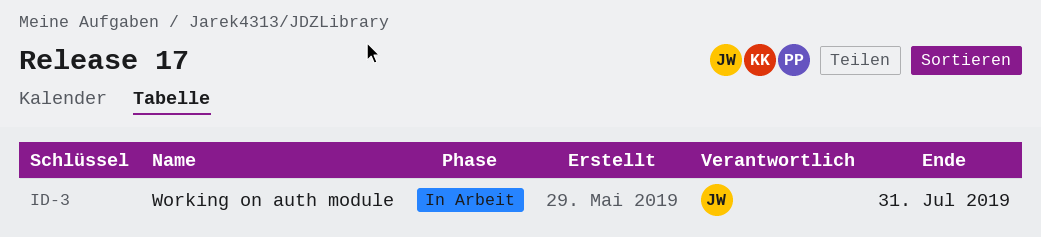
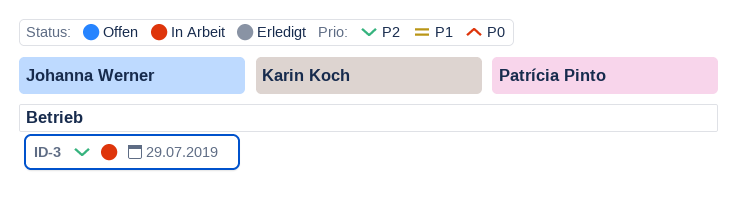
ID-3, due: Jul 31 -> Jul 29

